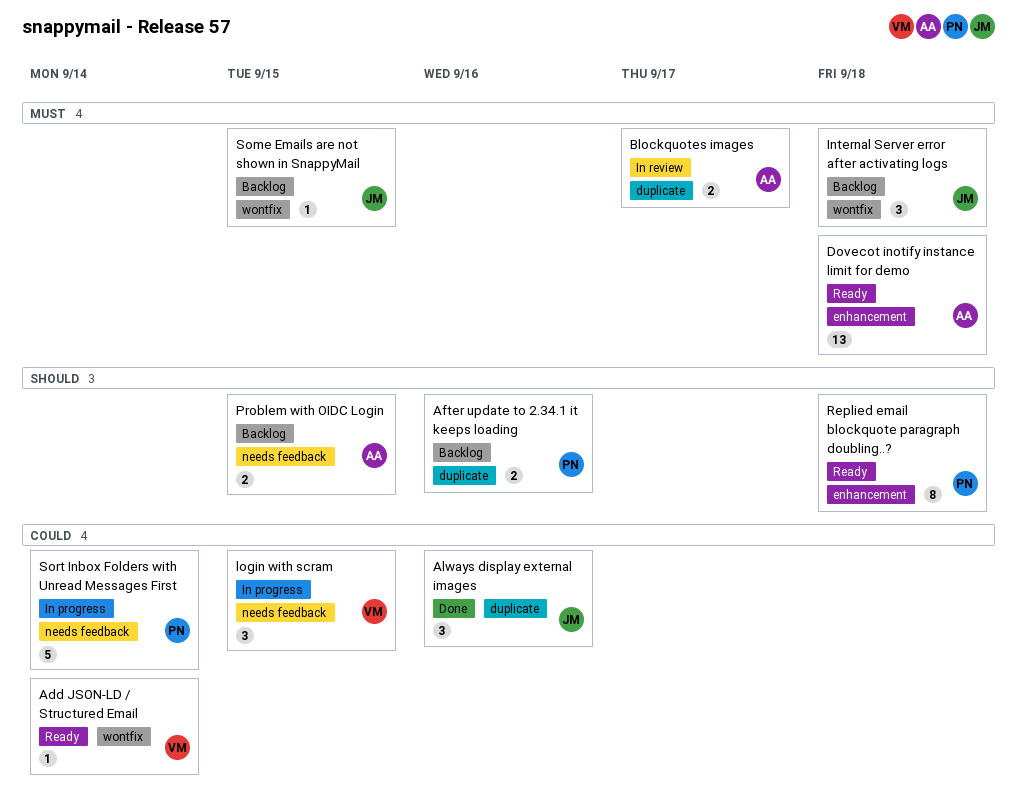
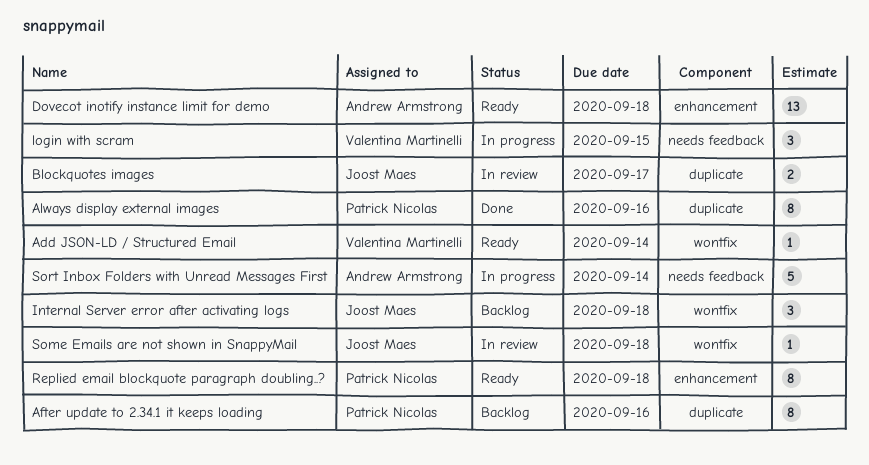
After update to 2.34.1 it keeps loading, estimate: 2 -> 8
Always display external images, owner: Joost Maes -> Patrick Nicolas
Always display external images, estimate: 3 -> 8
Blockquotes images, owner: Andrew Armstrong -> Joost Maes
Problem with OIDC Login: present -> none
Some Emails are not shown in SnappyMail, status: Backlog -> In review
Some Emails are not shown in SnappyMail, due: Sep 15 -> Sep 18
Sort Inbox Folders with Unread Messages First, owner: Patrick Nicolas -> Andrew Armstrong

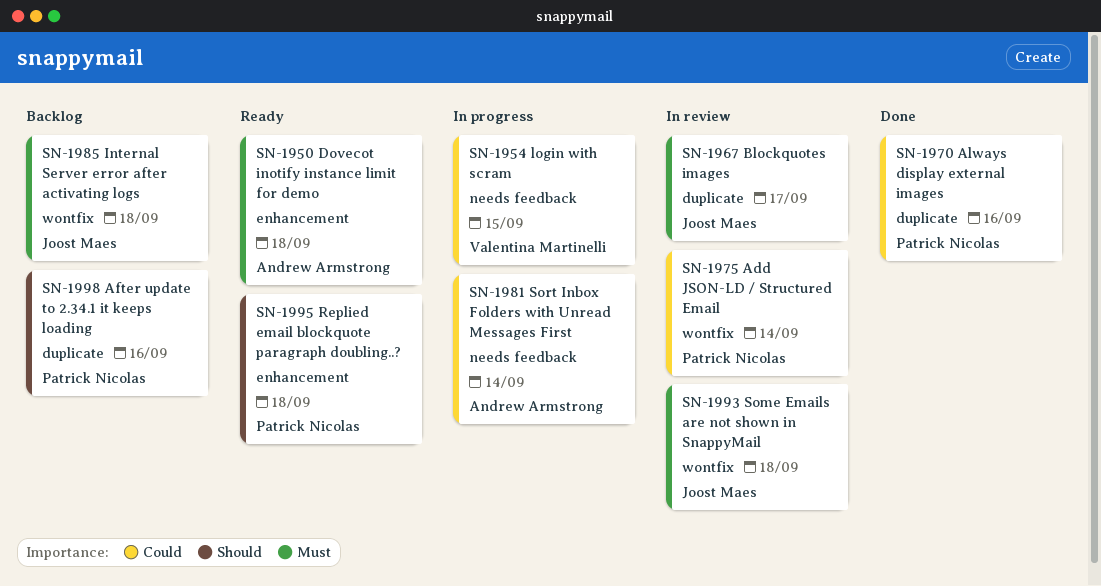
Add JSON-LD / Structured Email, status: Ready -> In review
Add JSON-LD / Structured Email, owner: Valentina Martinelli -> Patrick Nicolas

